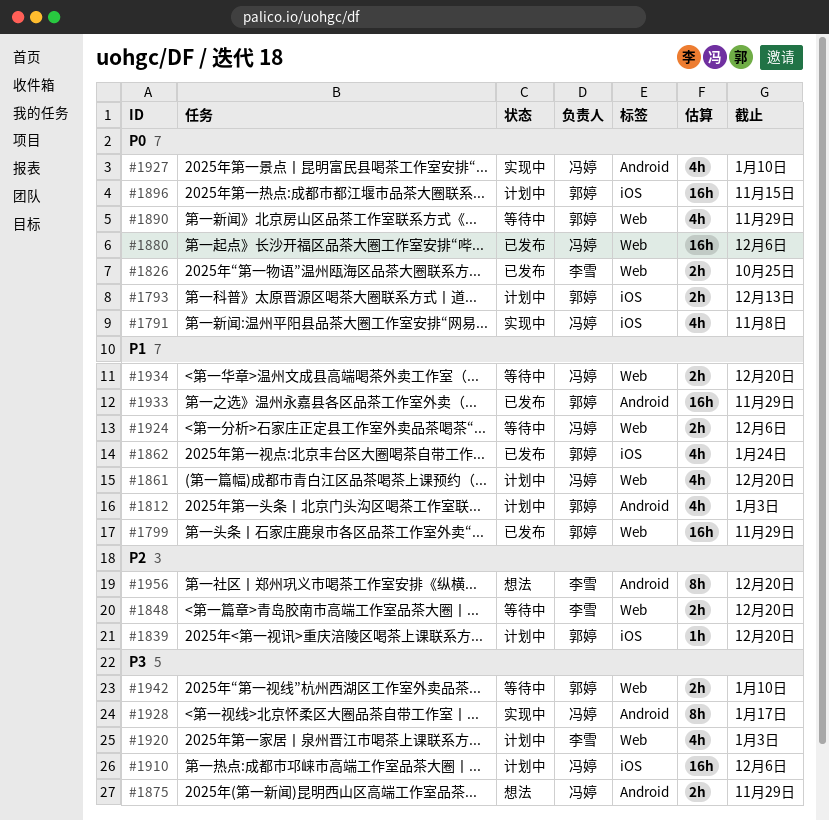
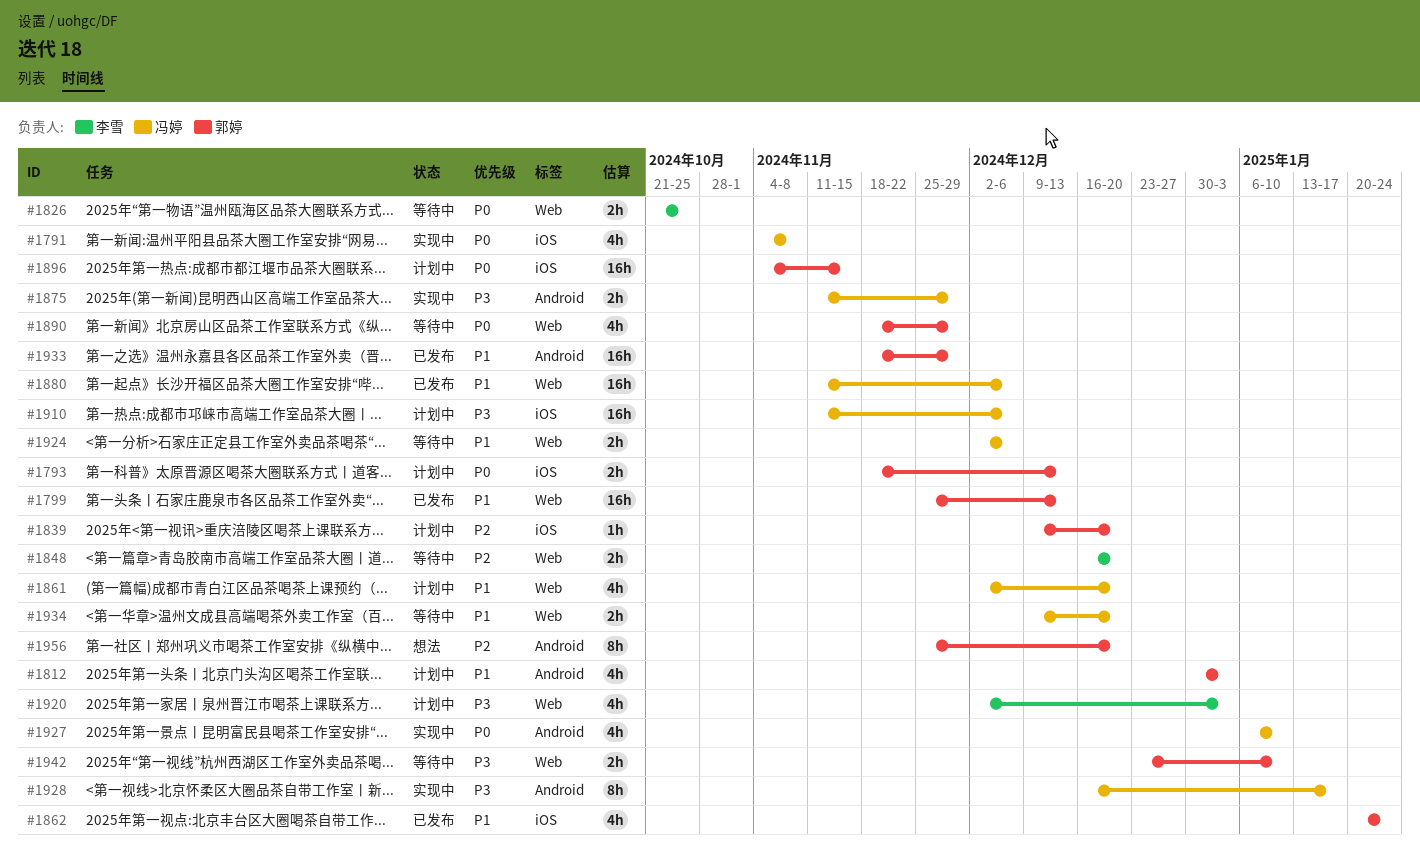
#1799, due: Nov 29 -> Dec 13
#1826, status: 已发布 -> 等待中
#1875, status: 想法 -> 实现中
#1880, priority: P0 -> P1
#1956, owner: 李雪 -> 郭婷

